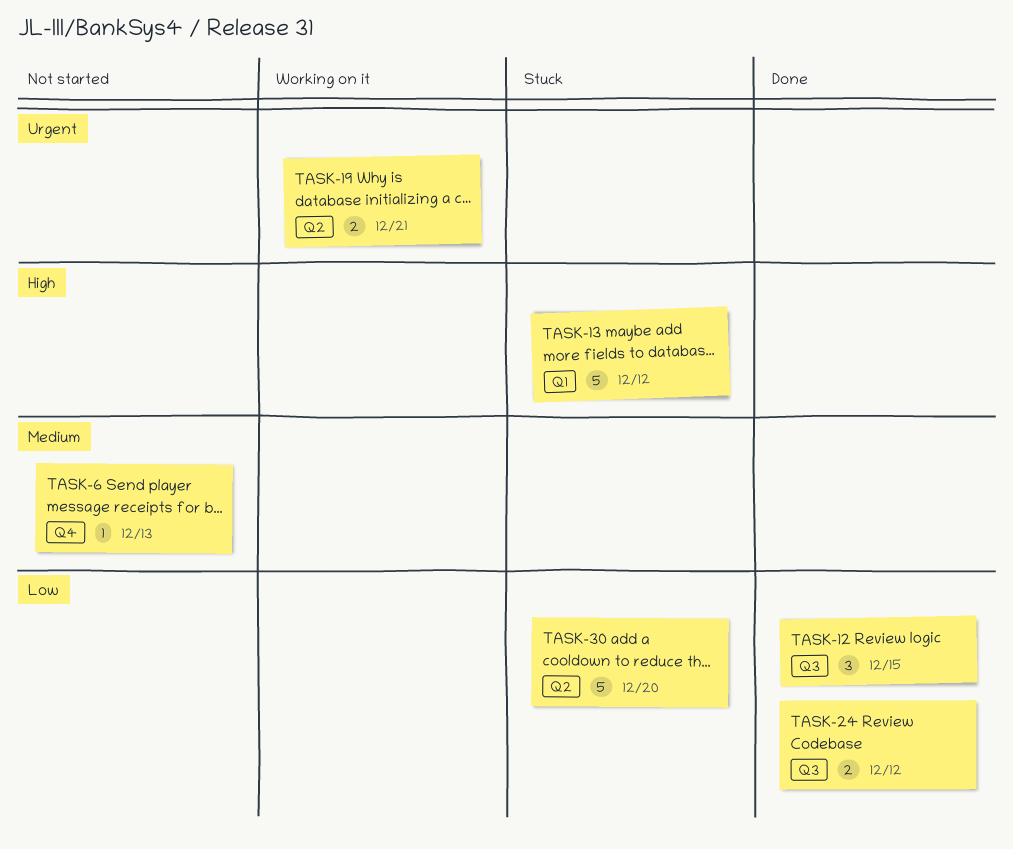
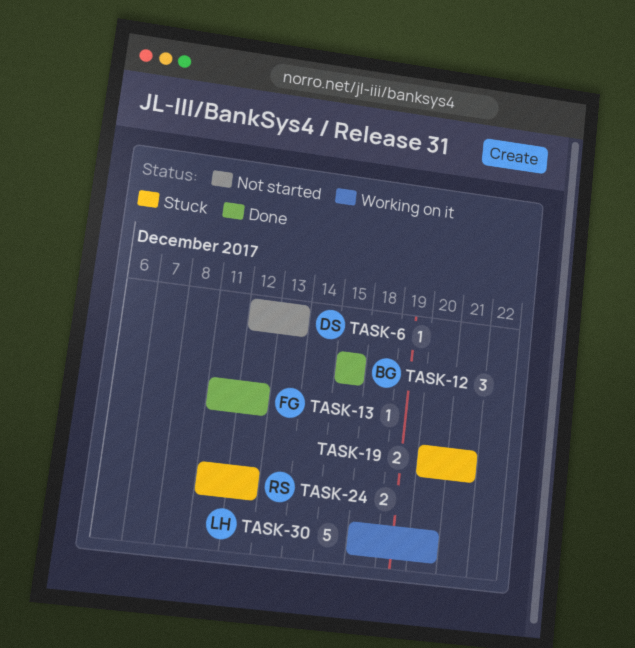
TASK-13, status: Stuck -> Done
TASK-13, estimate: 5 -> 1
TASK-19, status: Working on it -> Stuck
TASK-24, status: Done -> Stuck
TASK-30, status: Stuck -> Working on it

